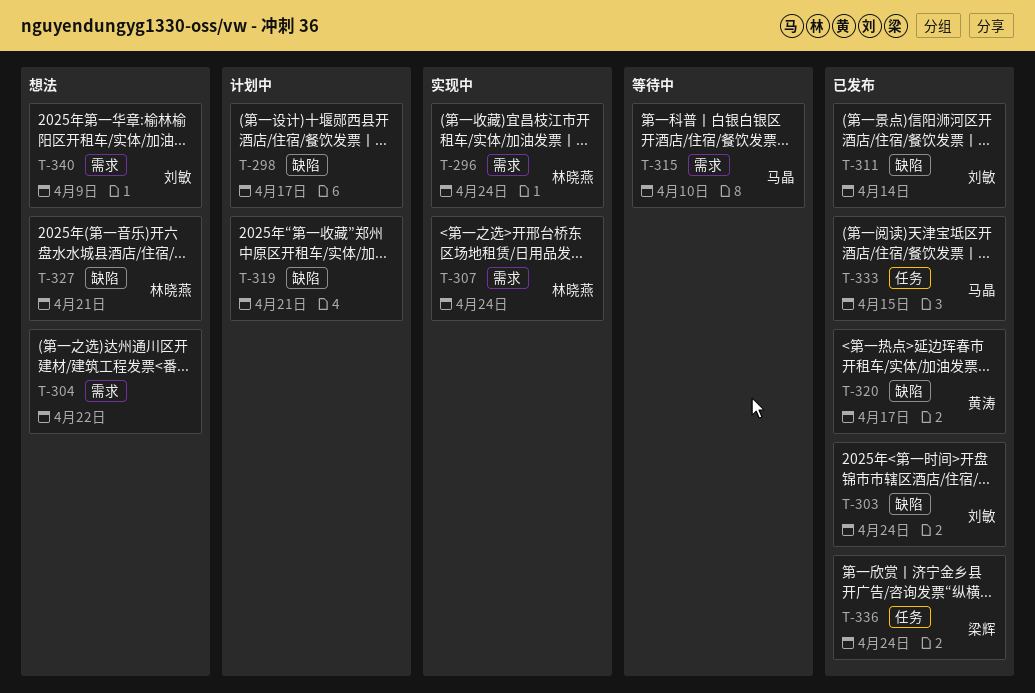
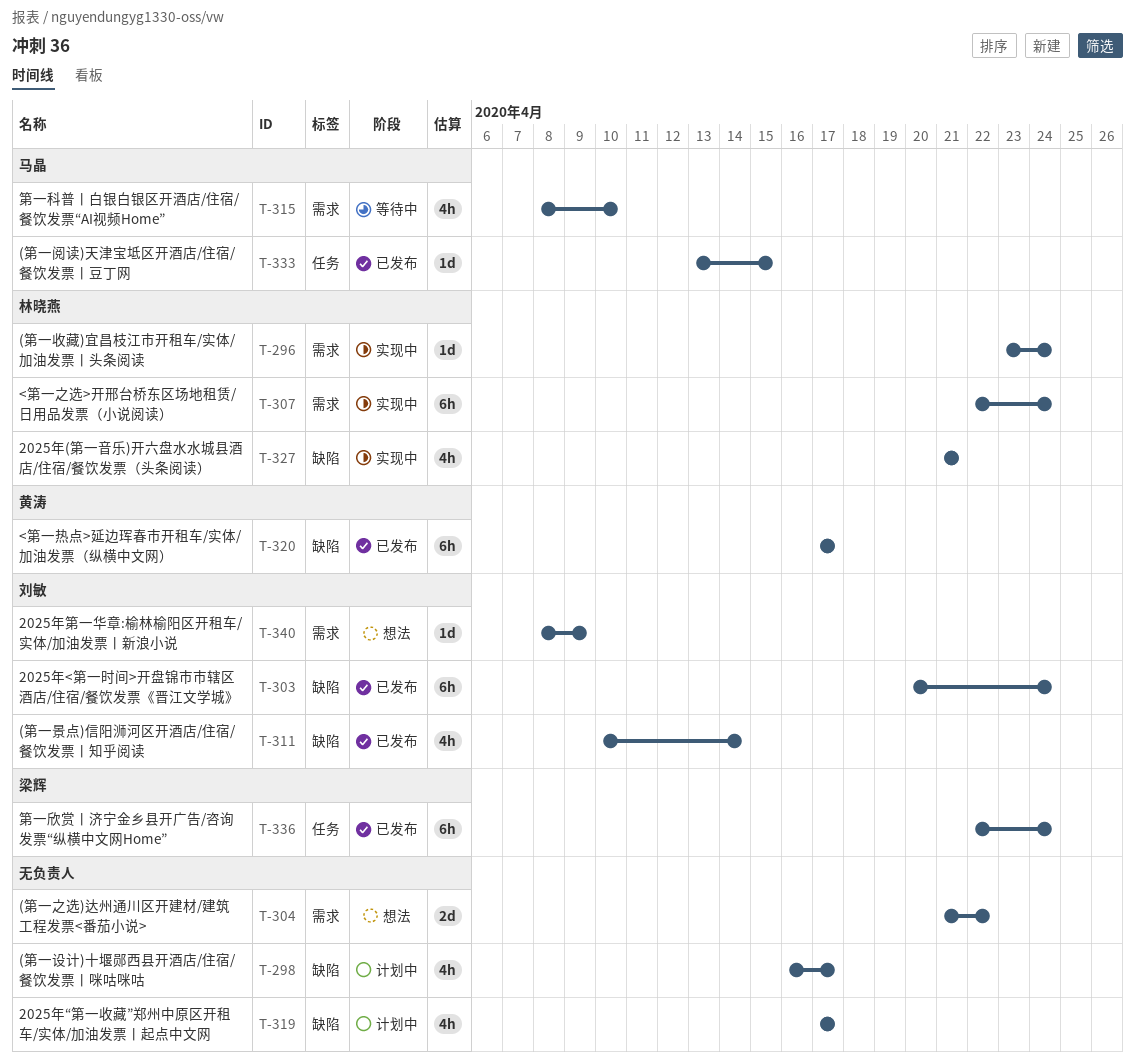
T-319, due: Apr 21 -> Apr 17
T-327, status: 想法 -> 实现中

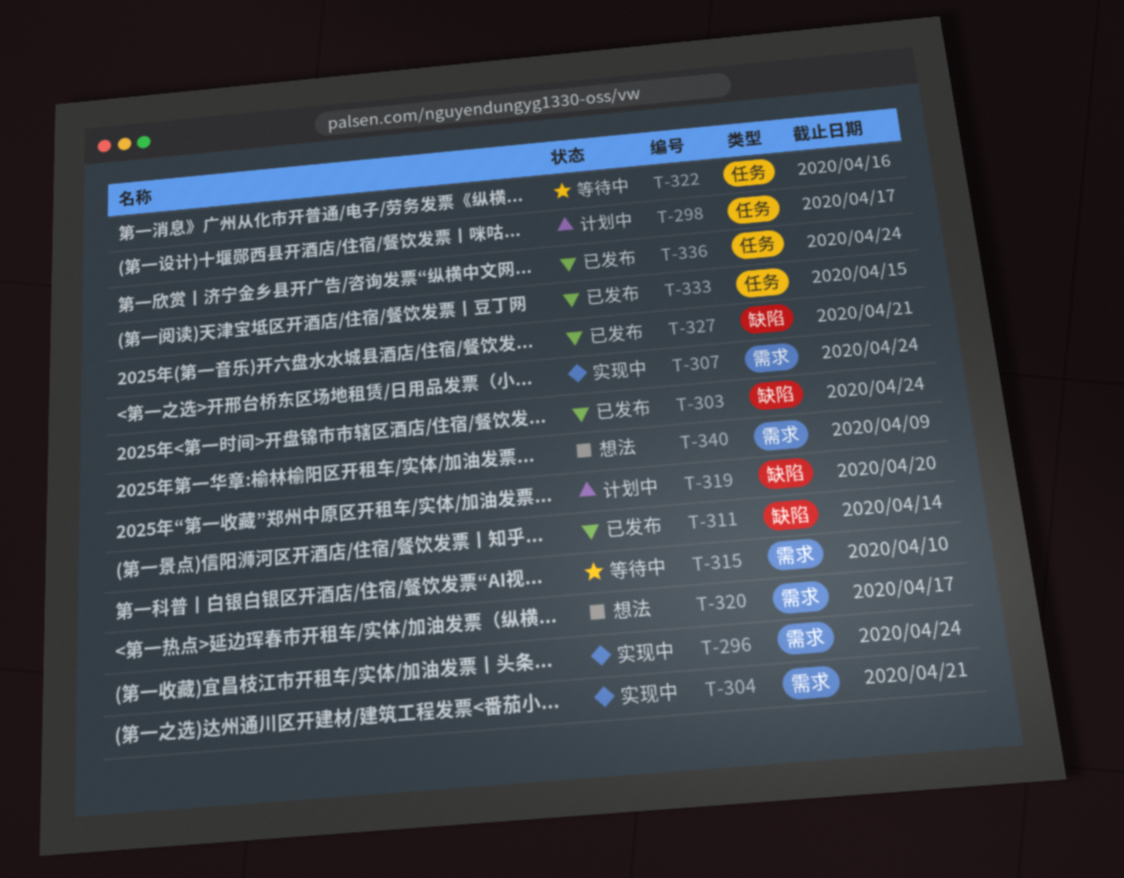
T-298, label: 缺陷 -> 任务
T-304, status: 想法 -> 实现中
T-304, due: Apr 22 -> Apr 21
T-319, due: Apr 17 -> Apr 20
T-320, status: 已发布 -> 想法
T-320, label: 缺陷 -> 需求
T-322: none -> present
T-327, status: 实现中 -> 已发布

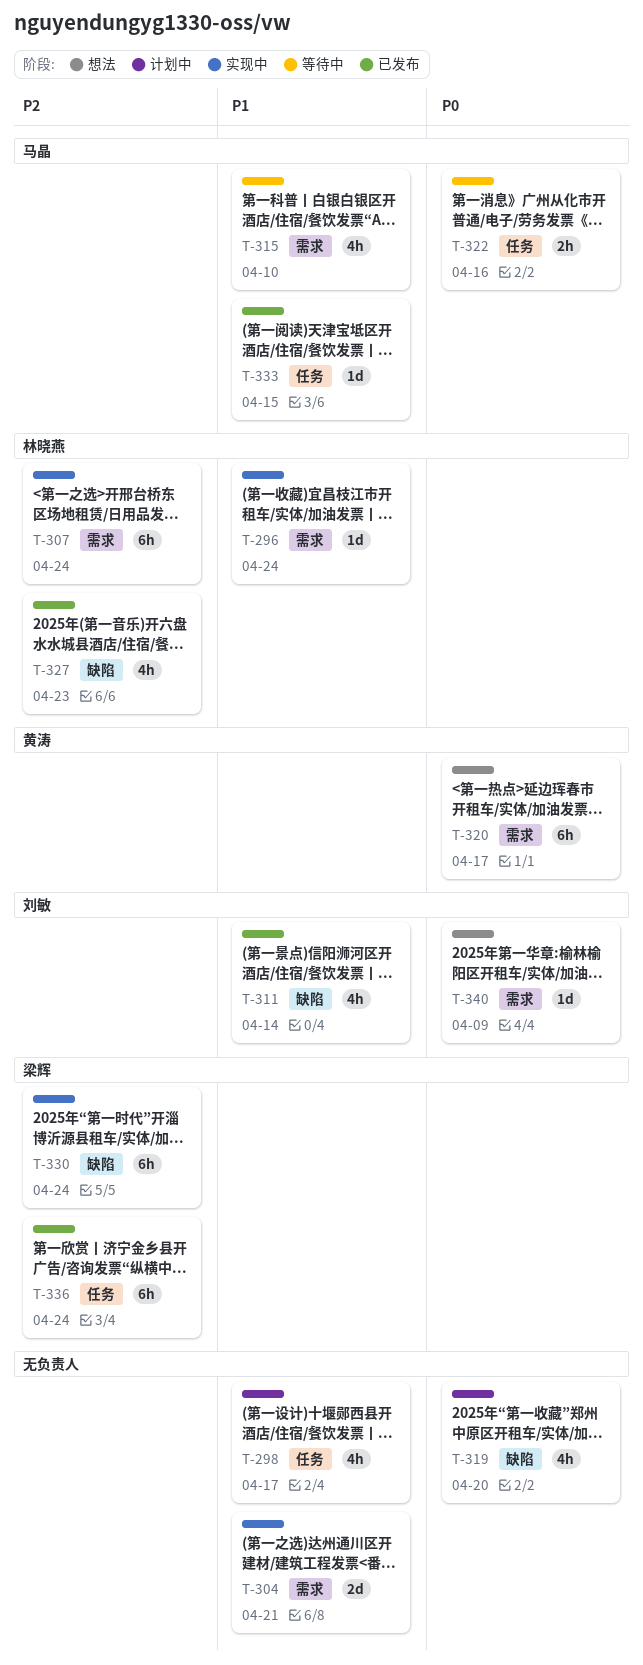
T-303: present -> none
T-327, due: Apr 21 -> Apr 23
T-330: none -> present

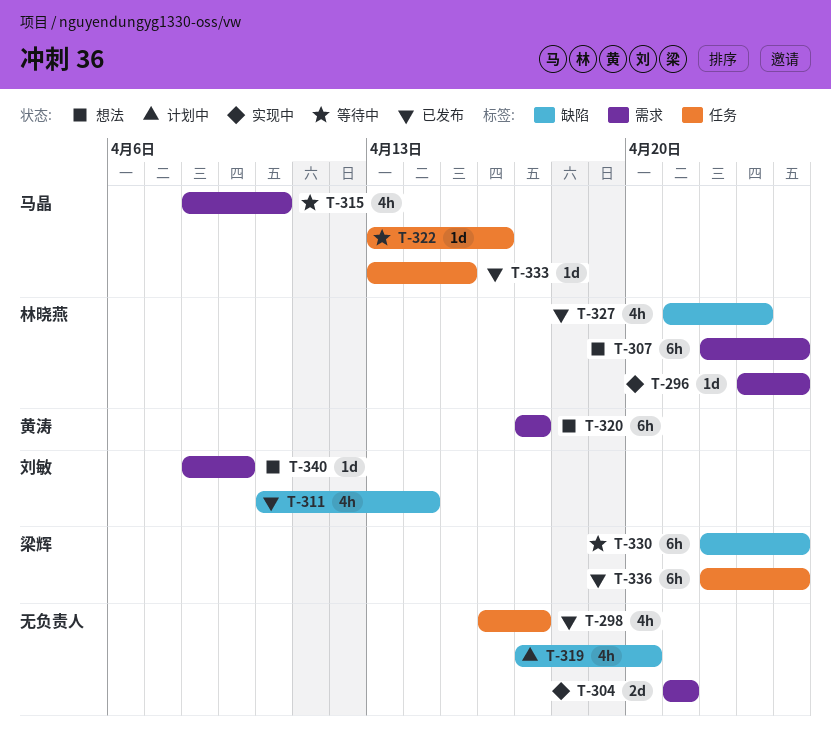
T-298, status: 计划中 -> 已发布
T-307, status: 实现中 -> 想法
T-322, estimate: 2h -> 1d
T-330, status: 实现中 -> 等待中

